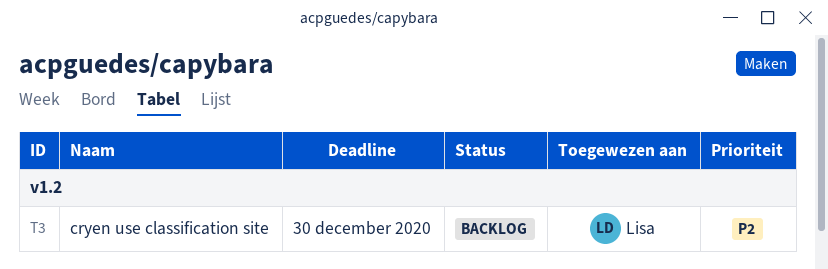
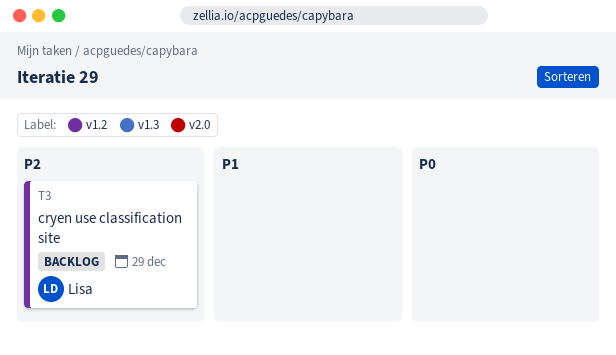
T3, due: Dec 30 -> Dec 29

